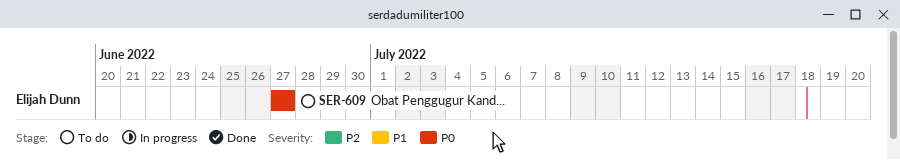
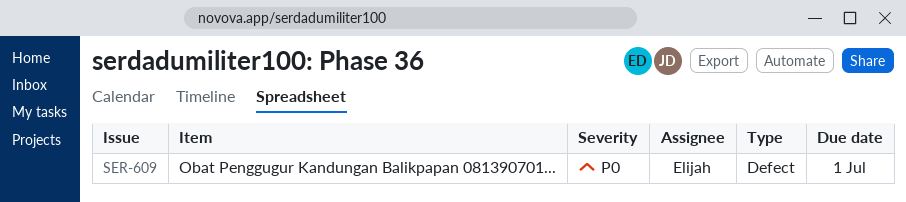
SER-609, due: Jun 27 -> Jul 1

